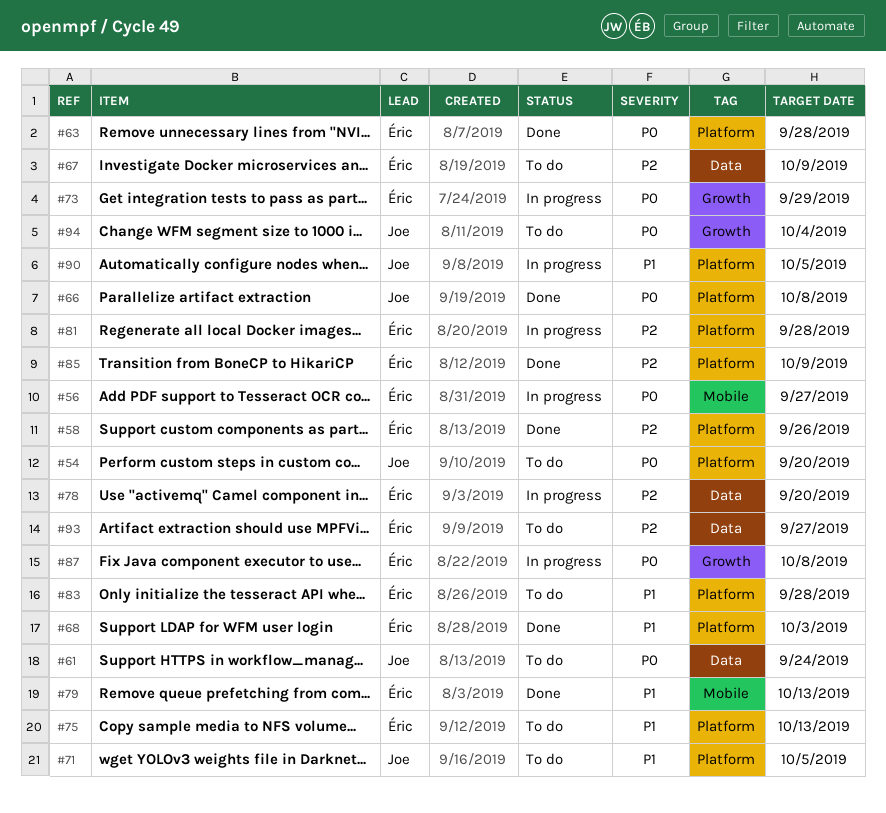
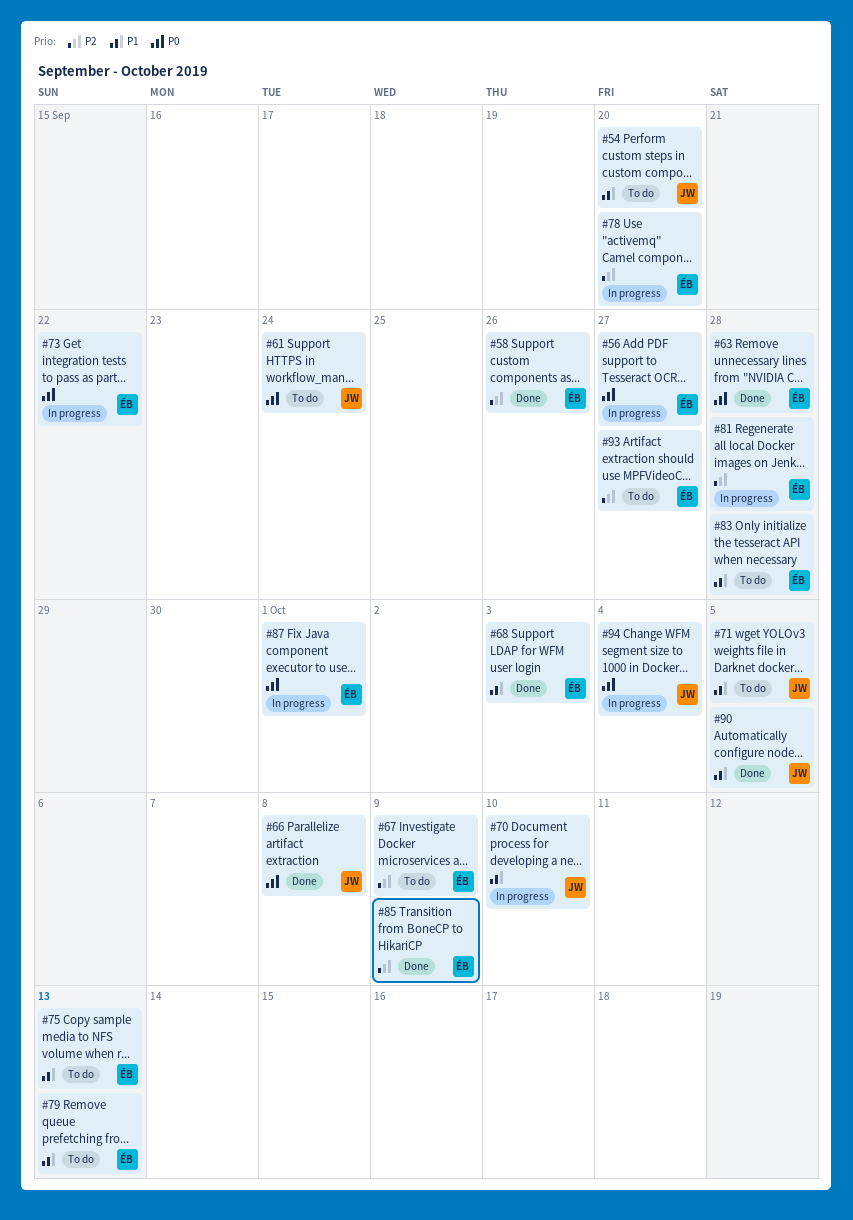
#54, priority: P0 -> P1
#70: none -> present
#73, due: Sep 29 -> Sep 22
#79, status: Done -> To do
#87, due: Oct 8 -> Oct 1
#90, status: In progress -> Done
#94, status: To do -> In progress

